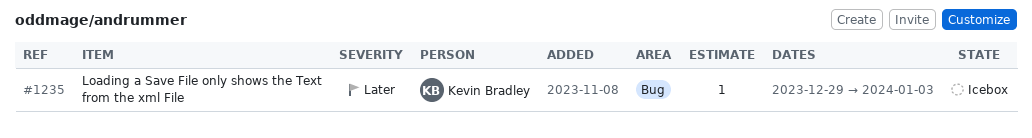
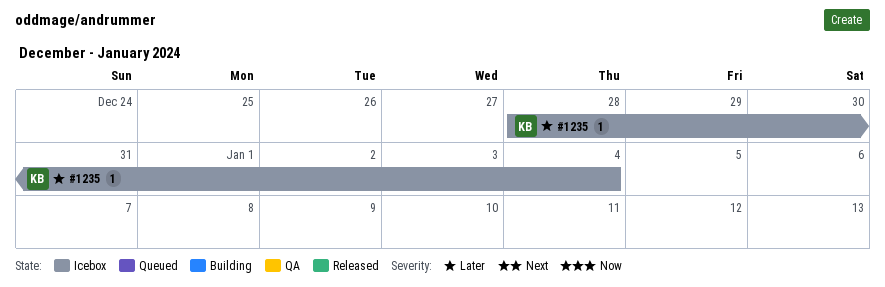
#1235, start: Dec 29 -> Dec 28
#1235, due: Jan 3 -> Jan 4

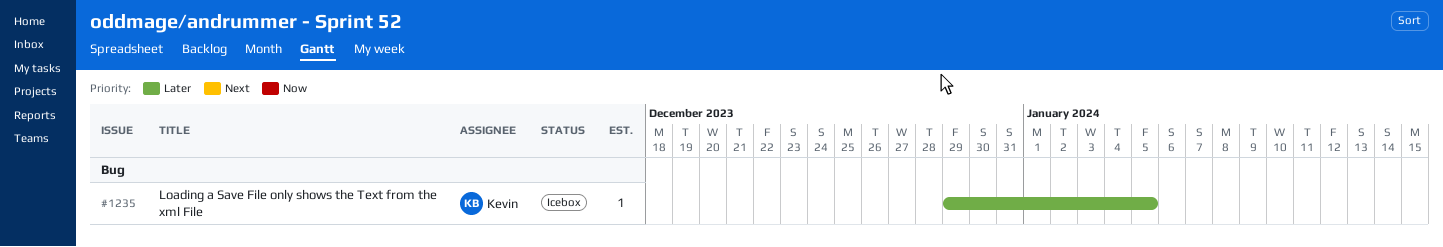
#1235, start: Dec 28 -> Dec 29
#1235, due: Jan 4 -> Jan 5

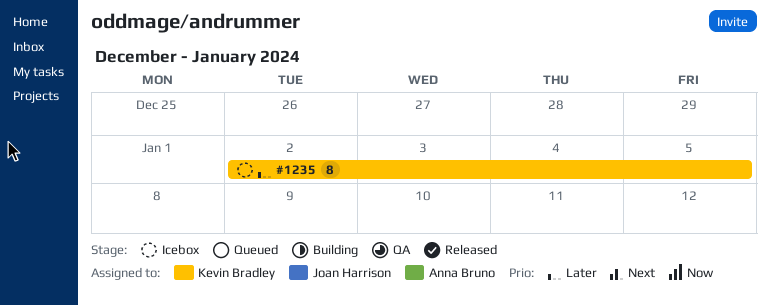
#1235, estimate: 1 -> 8
#1235, start: Dec 29 -> Jan 2

